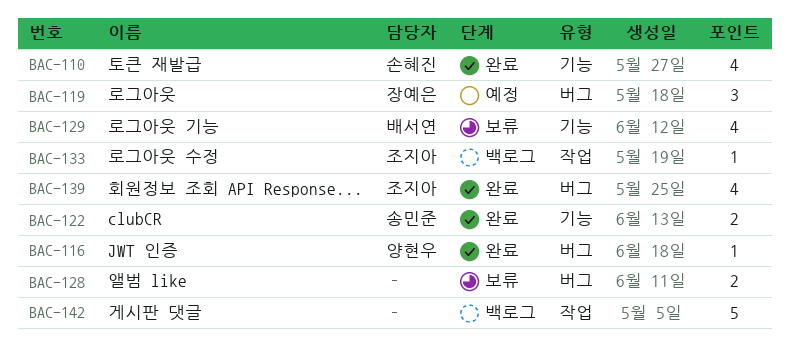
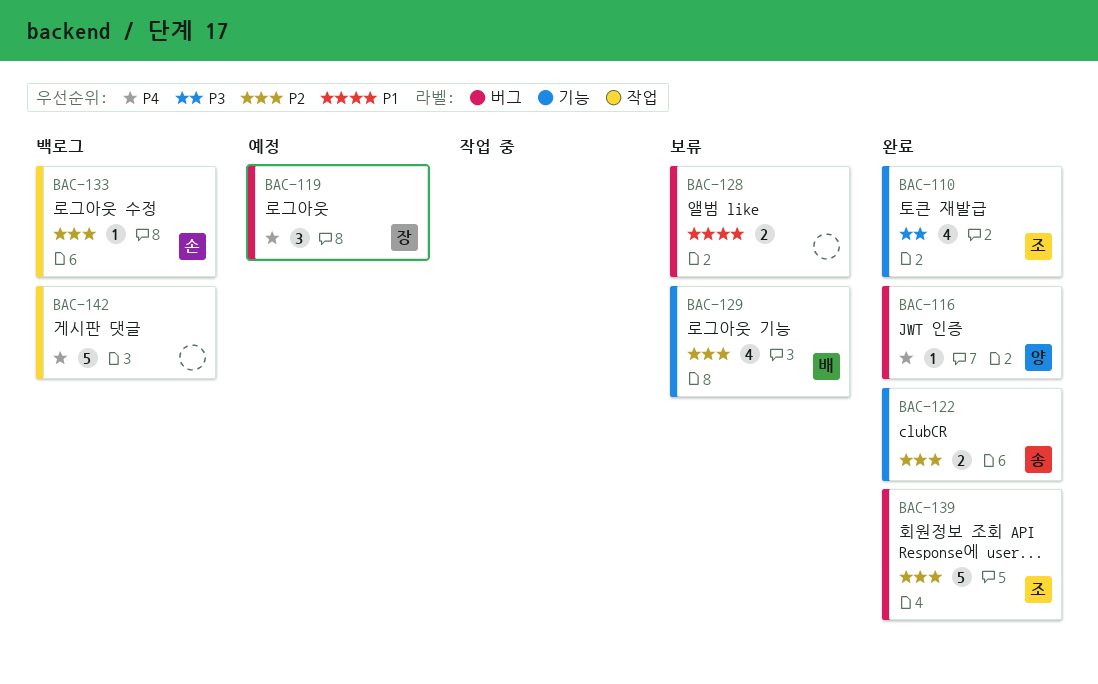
BAC-110, owner: 손혜진 -> 조지아
BAC-133, owner: 조지아 -> 손혜진
BAC-139, estimate: 4 -> 5

